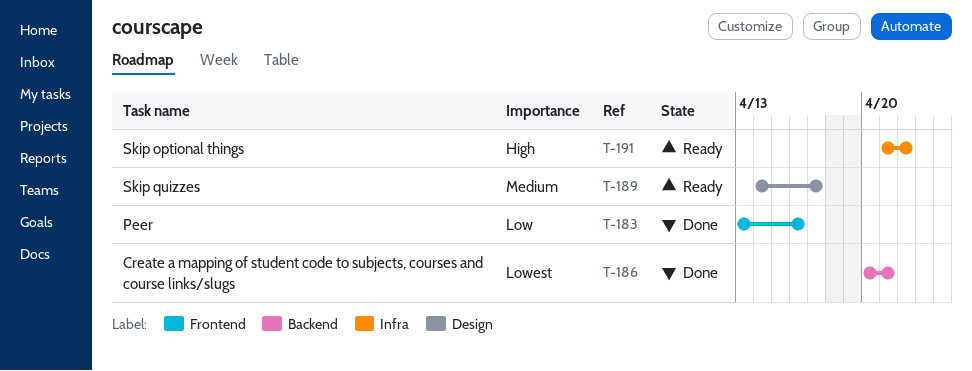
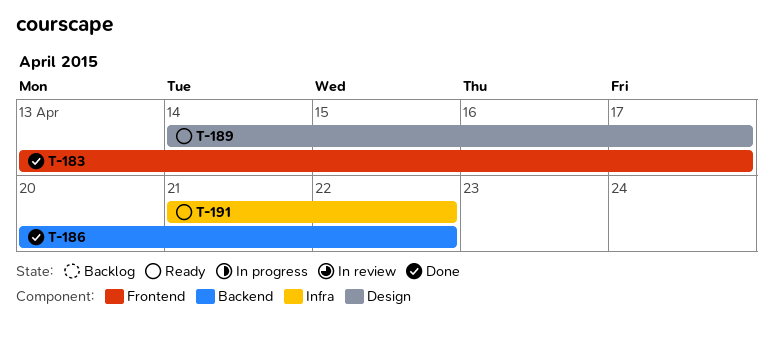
T-183, due: Apr 16 -> Apr 17
T-186, due: Apr 21 -> Apr 22

